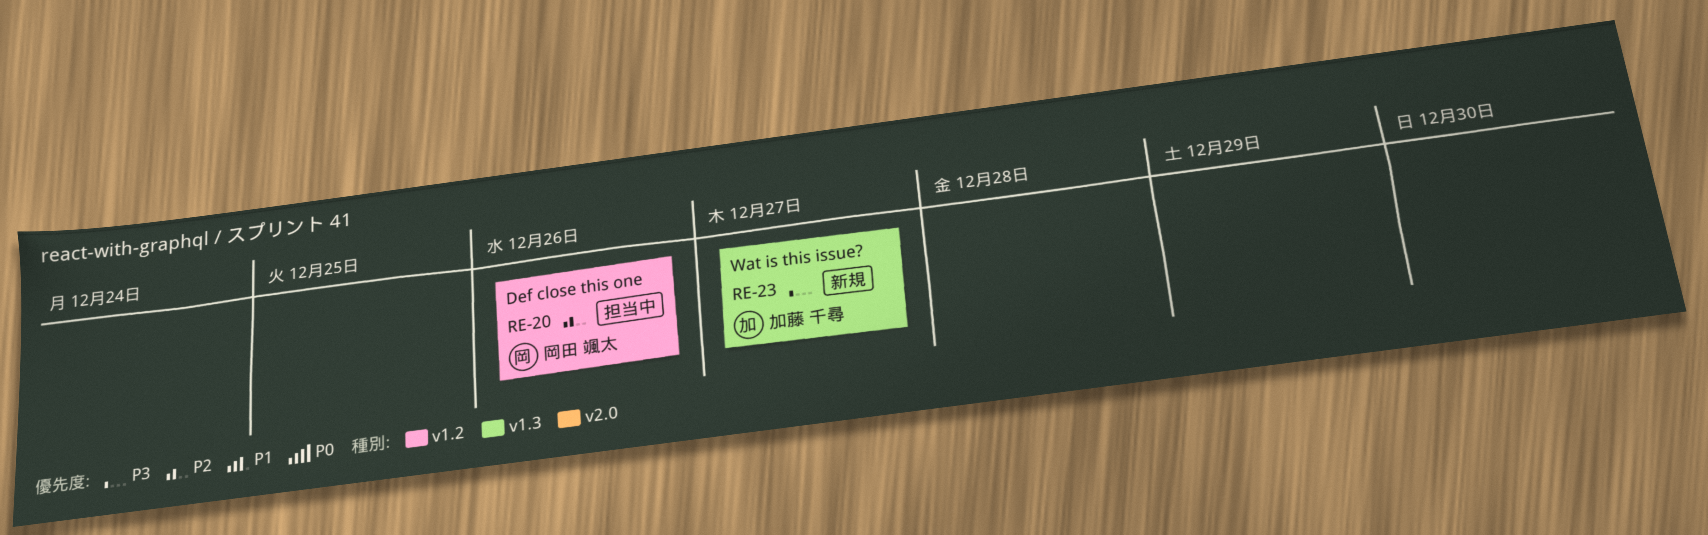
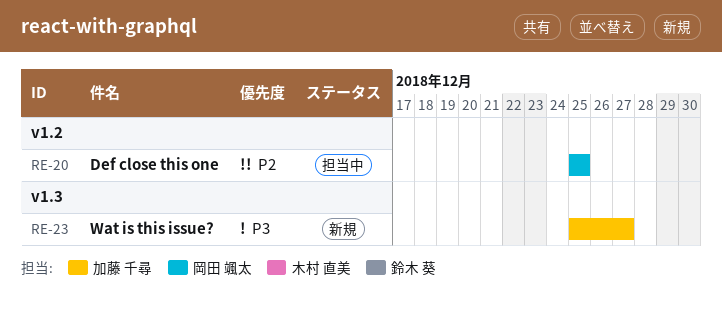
RE-20, due: Dec 26 -> Dec 25

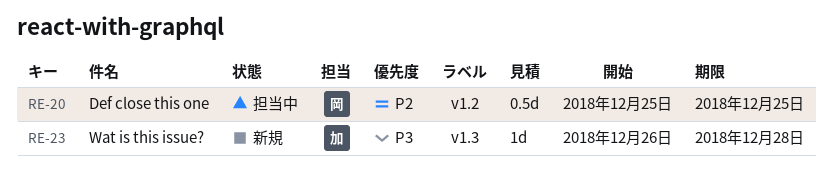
RE-23, start: Dec 25 -> Dec 26
RE-23, due: Dec 27 -> Dec 28

